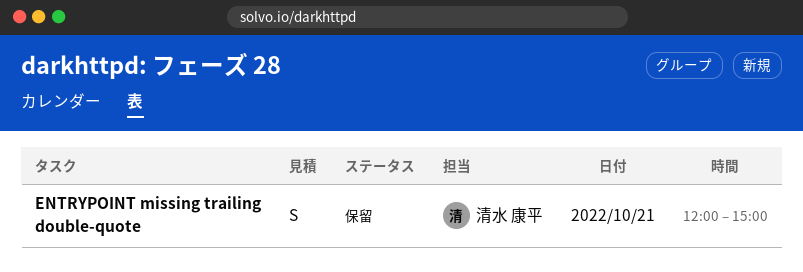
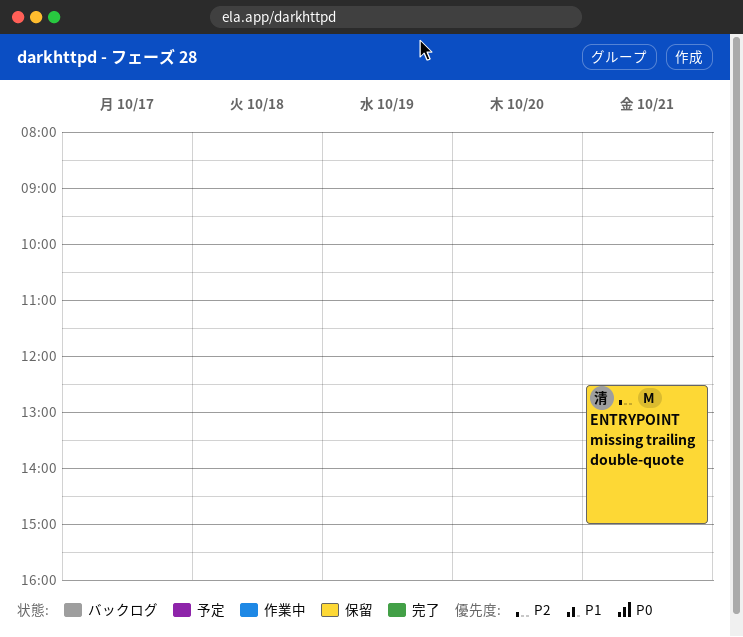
ENTRYPOINT missing trailing double-quote, estimate: S -> M
ENTRYPOINT missing trailing double-quote, begins: 12:00 -> 12:30

